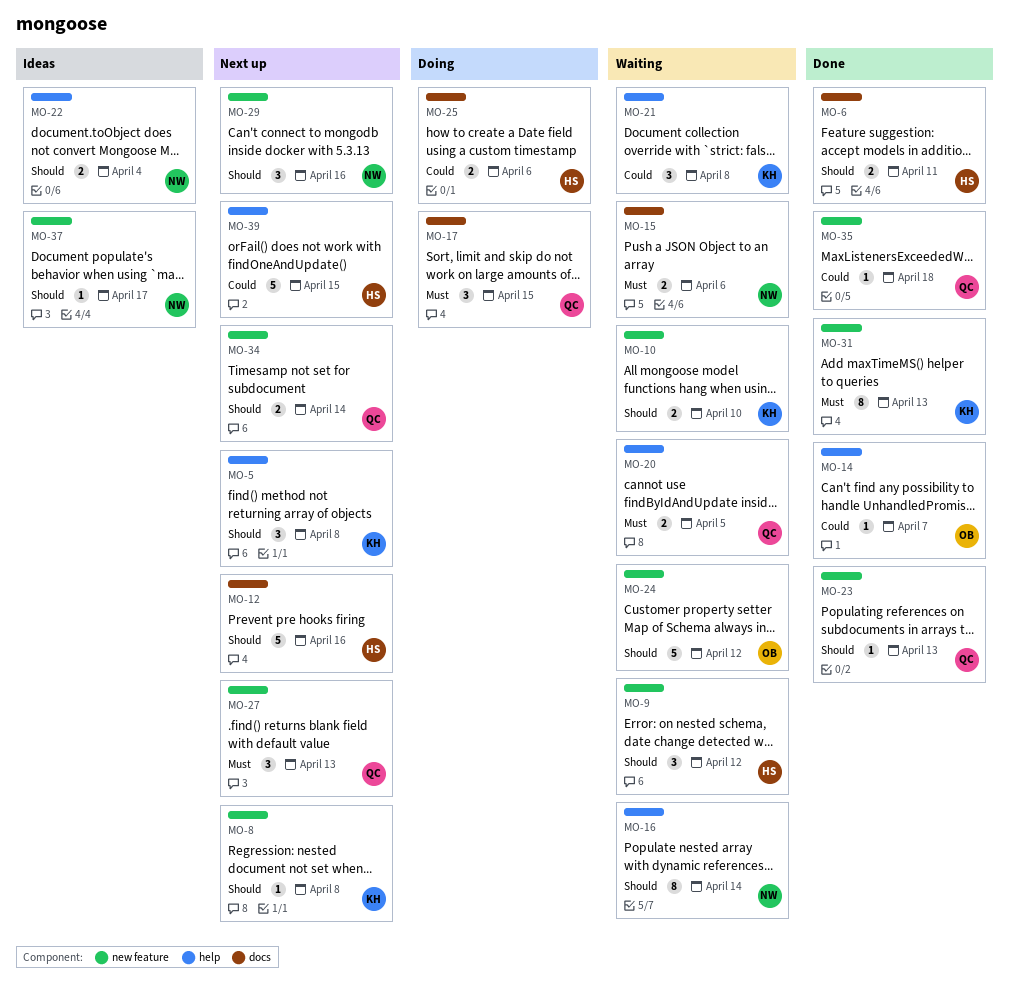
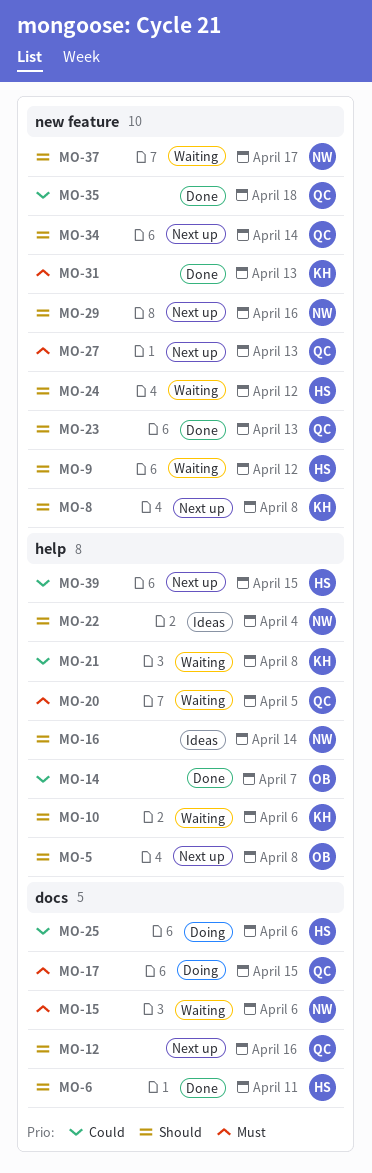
MO-5, owner: KH -> OB
MO-10, label: new feature -> help
MO-10, due: Apr 10 -> Apr 6
MO-12, owner: HS -> QC
MO-16, status: Waiting -> Ideas
MO-24, owner: OB -> HS
MO-37, status: Ideas -> Waiting

